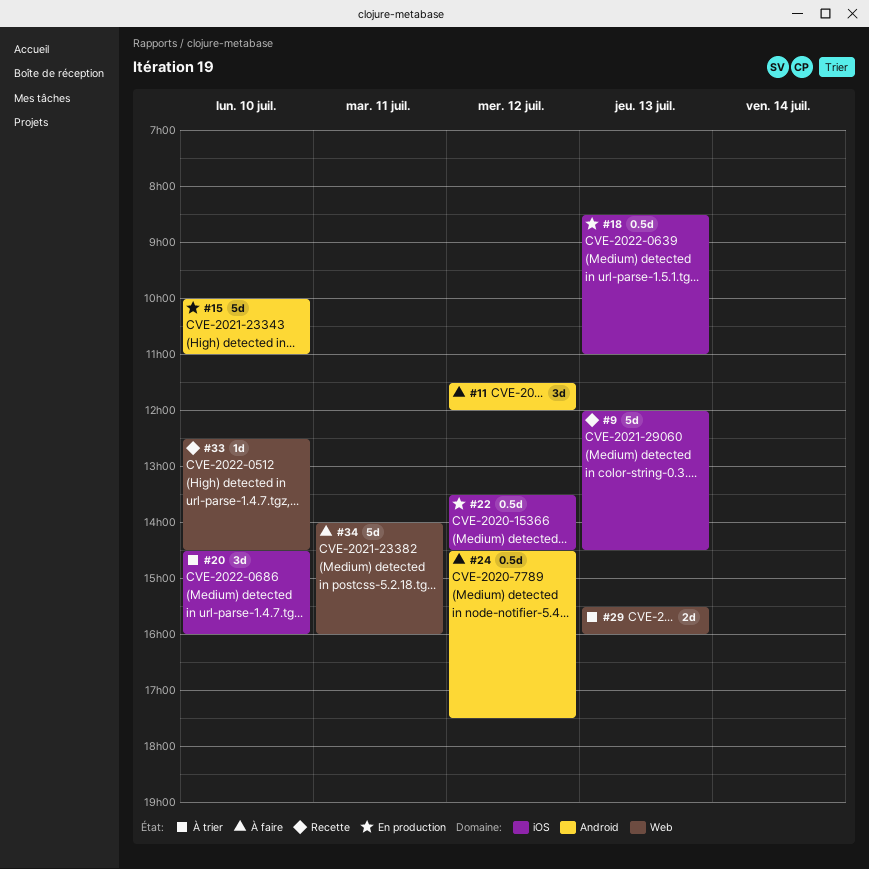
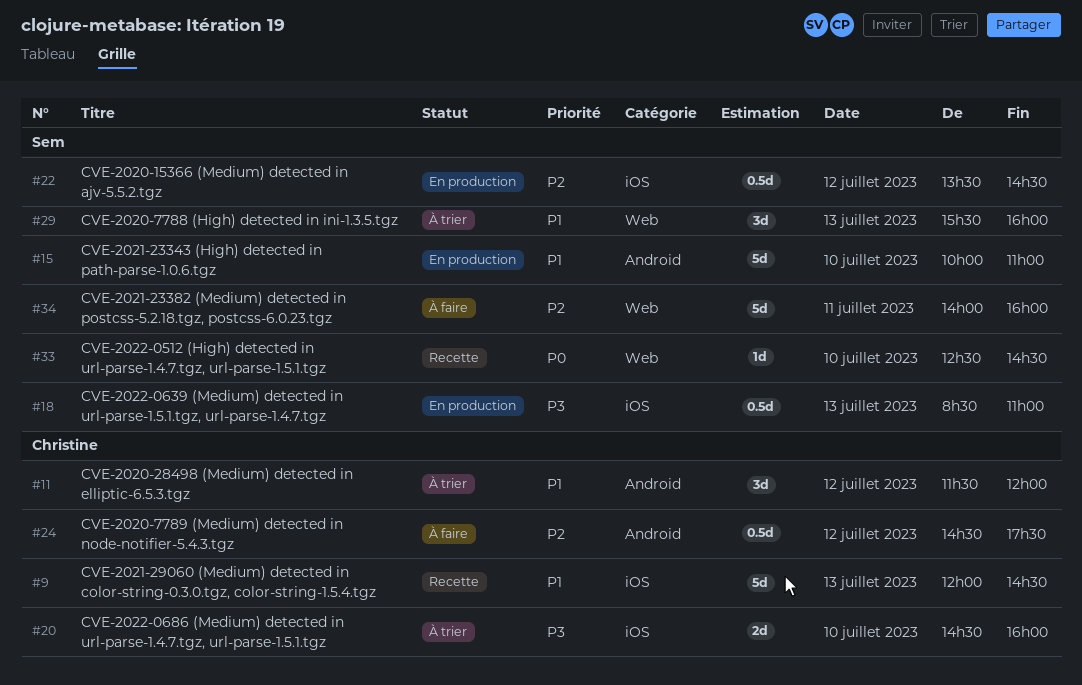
#11, status: À faire -> À trier
#20, estimate: 3d -> 2d
#29, estimate: 2d -> 3d

